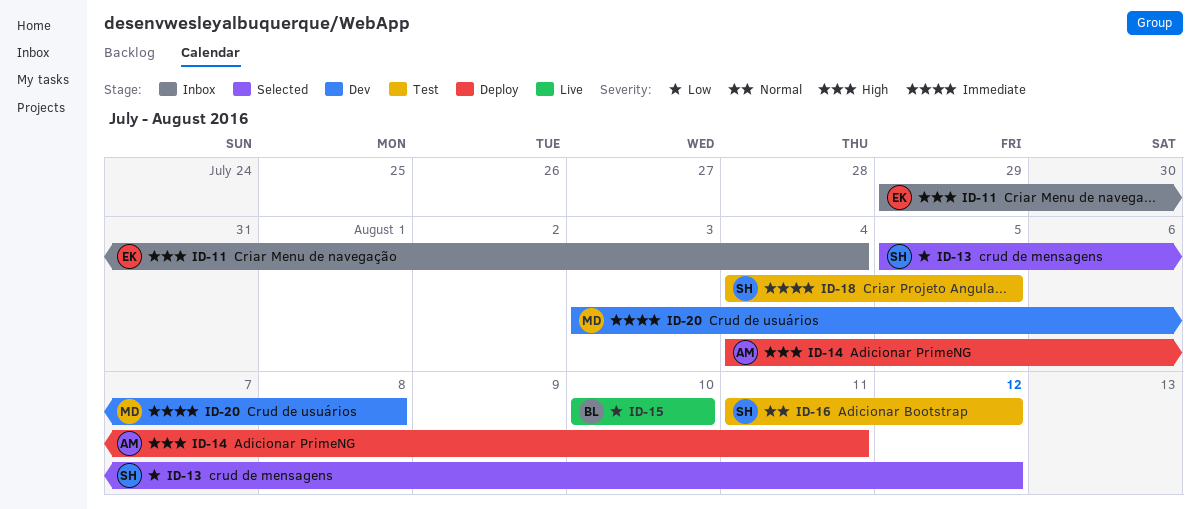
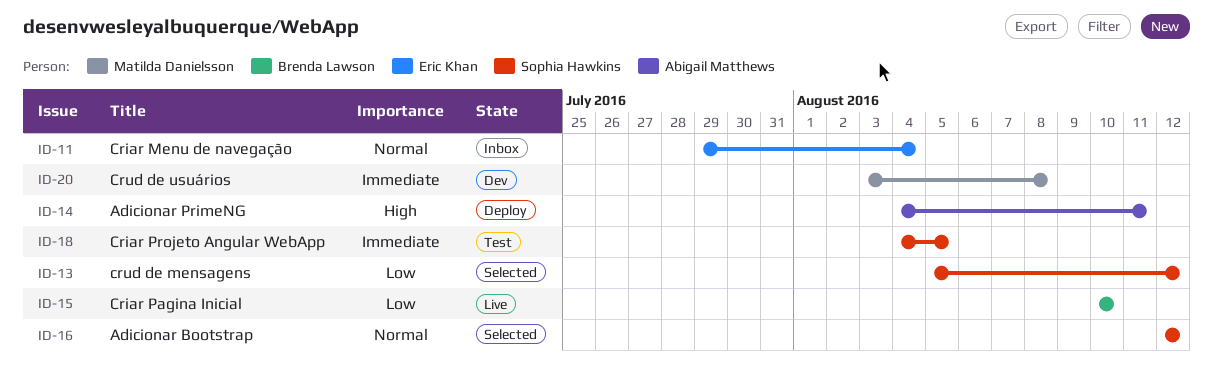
ID-11, priority: High -> Normal
ID-16, status: Test -> Selected
ID-16, start: Aug 11 -> Aug 12

